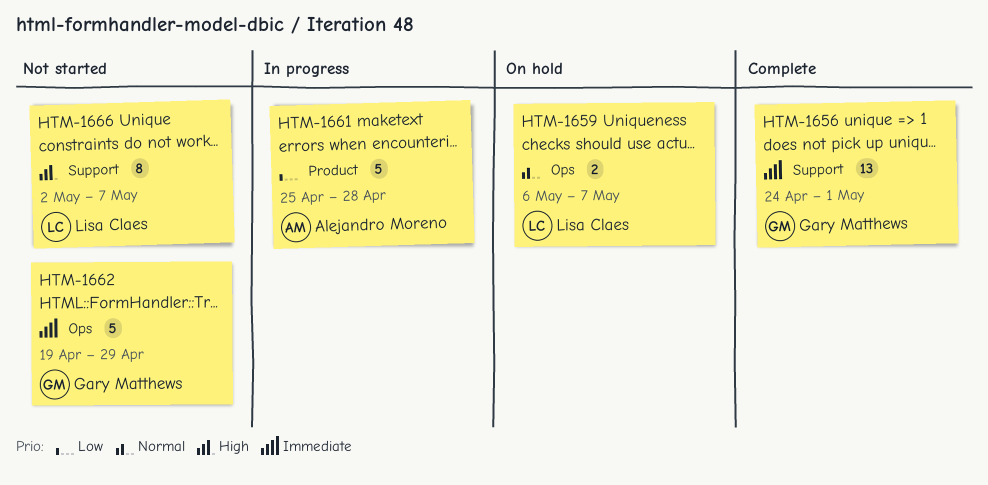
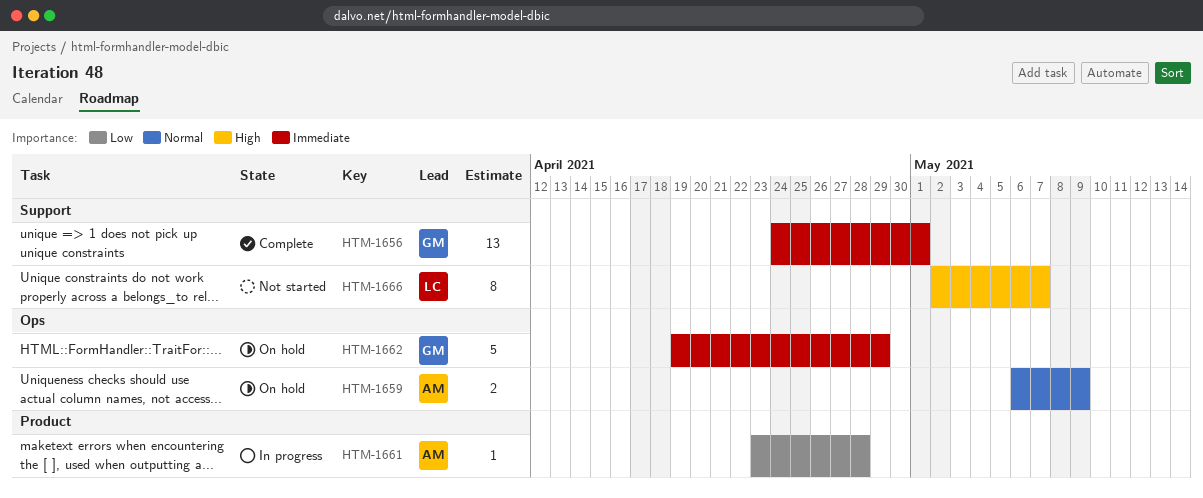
HTM-1659, owner: Lisa Claes -> Alejandro Moreno
HTM-1659, due: May 7 -> May 9
HTM-1661, estimate: 5 -> 1
HTM-1661, start: Apr 25 -> Apr 23
HTM-1662, status: Not started -> On hold

